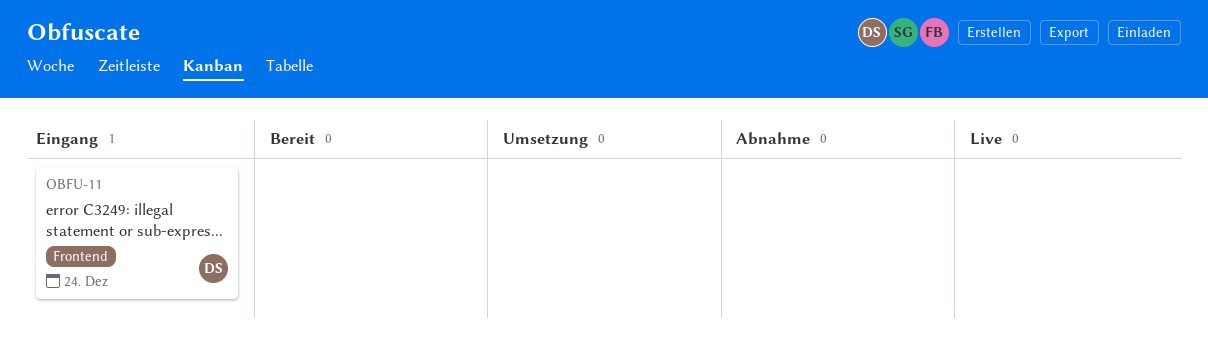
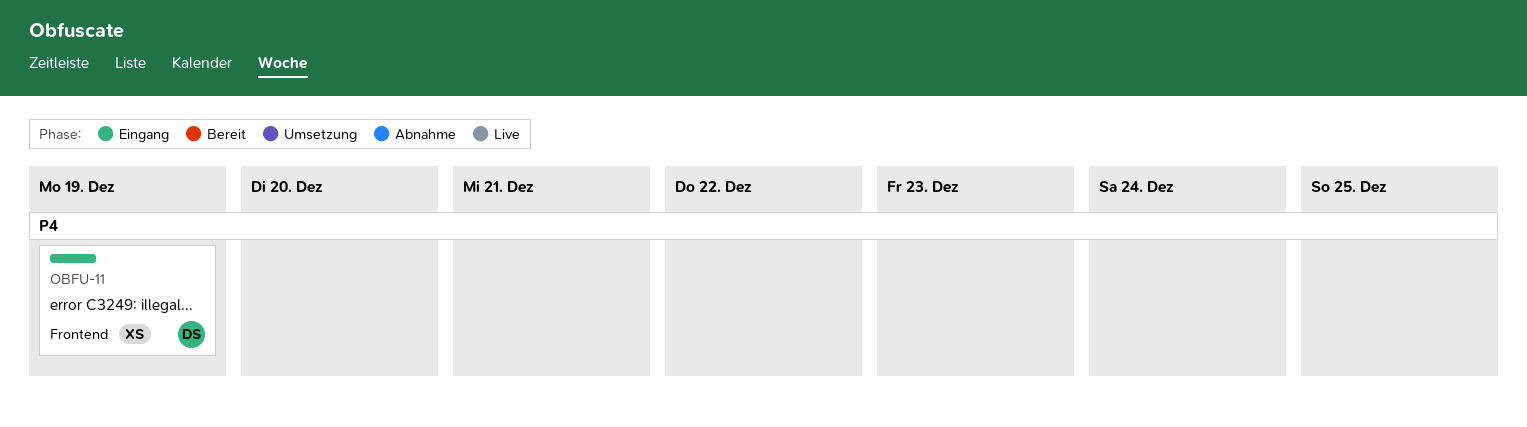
OBFU-11, due: Dec 24 -> Dec 19

